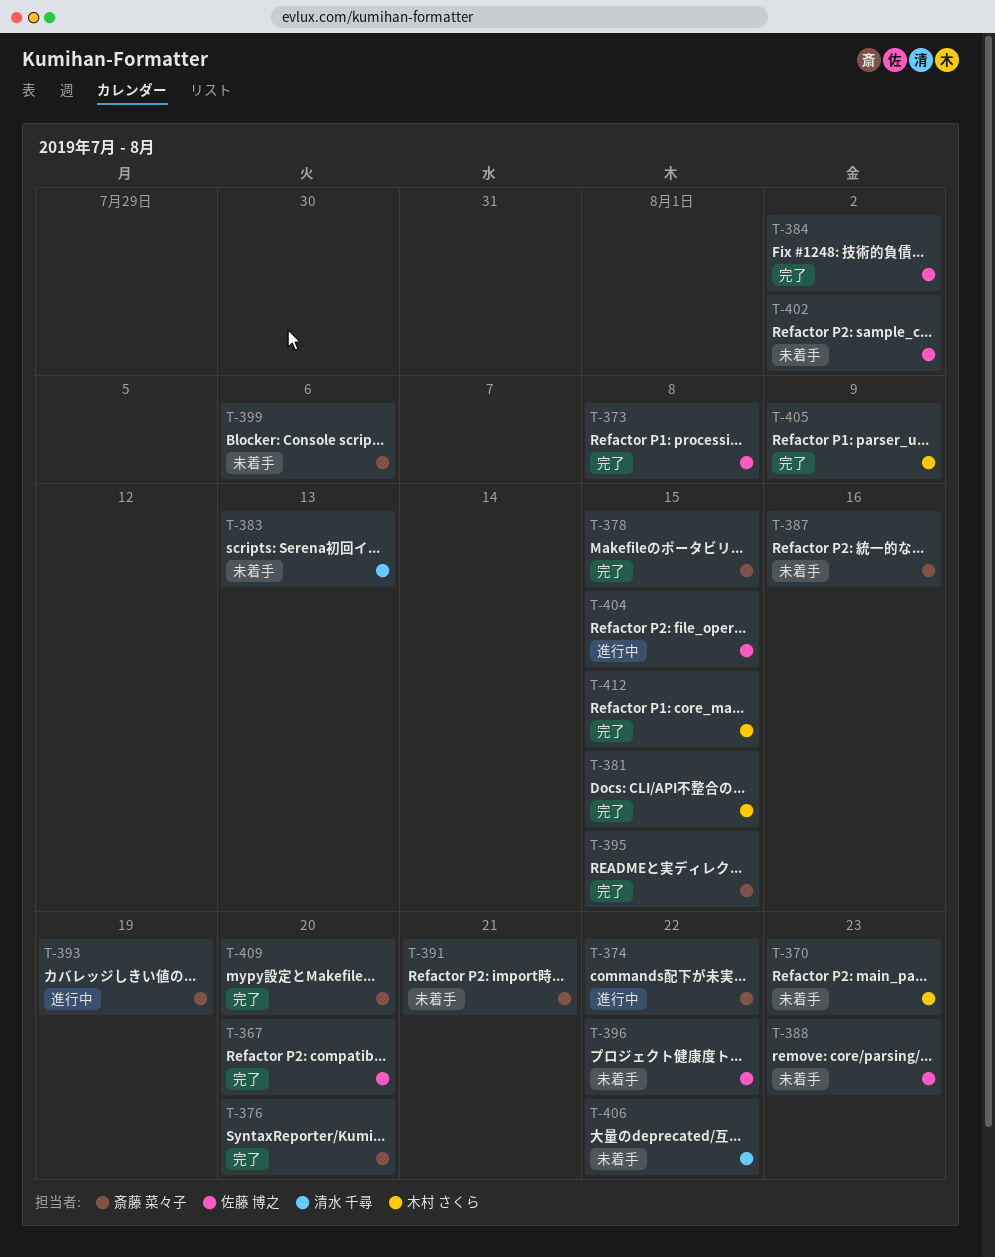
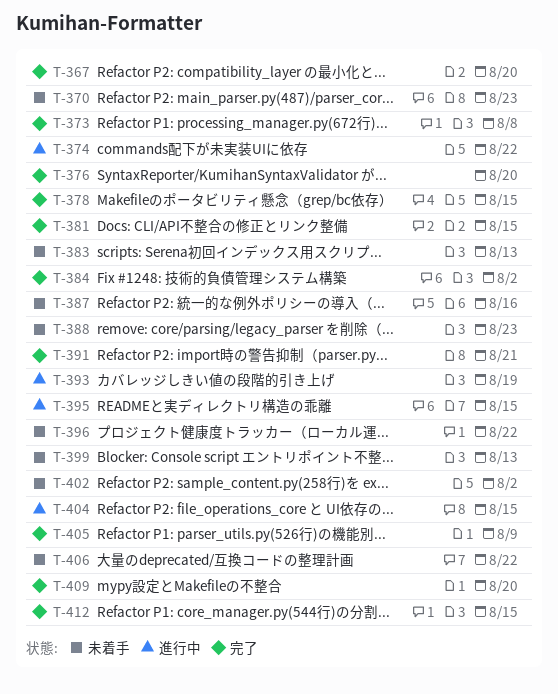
T-391, status: 未着手 -> 完了
T-395, status: 完了 -> 進行中
T-399, due: Aug 6 -> Aug 13

